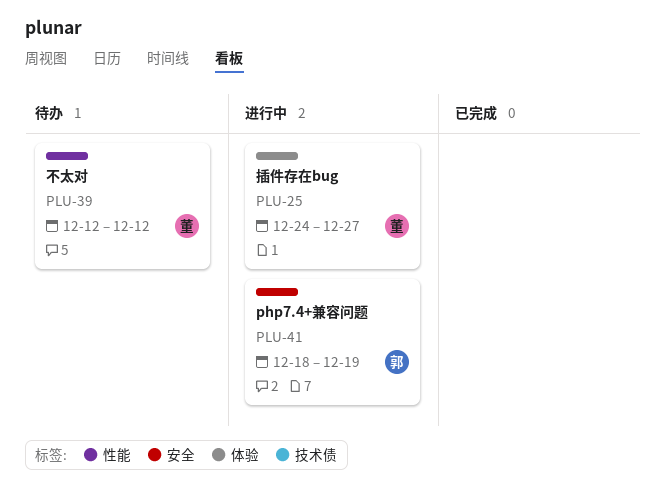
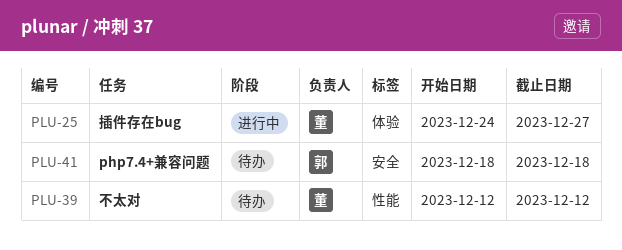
PLU-41, status: 进行中 -> 待办
PLU-41, due: Dec 19 -> Dec 18

